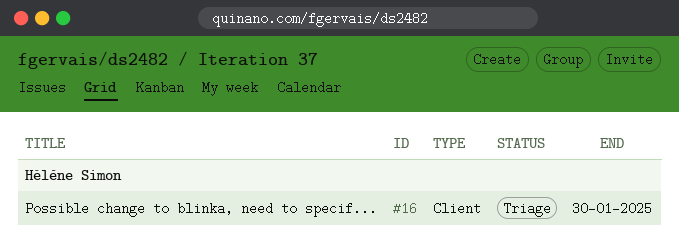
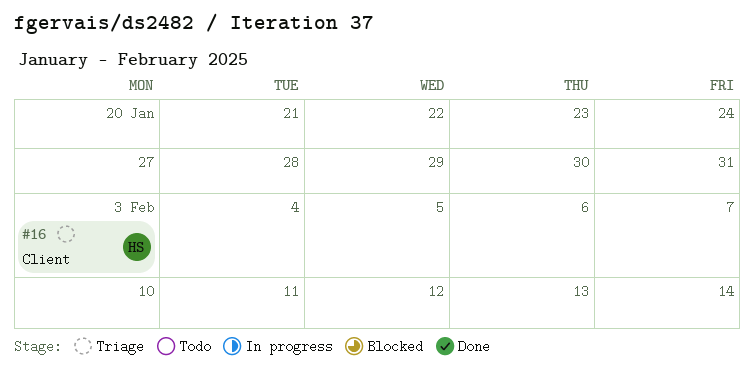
#16, due: Jan 30 -> Feb 3

